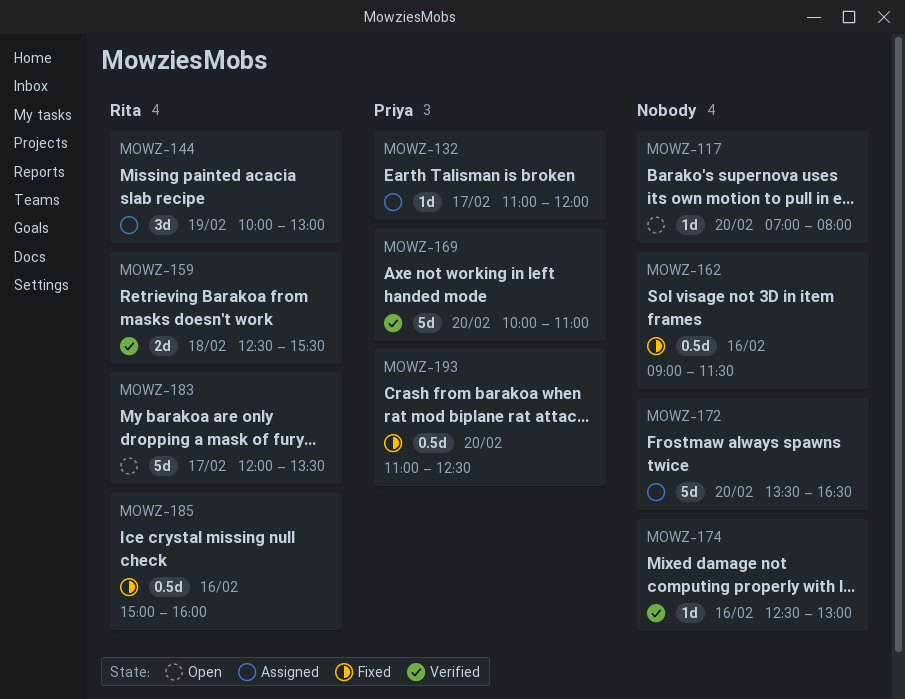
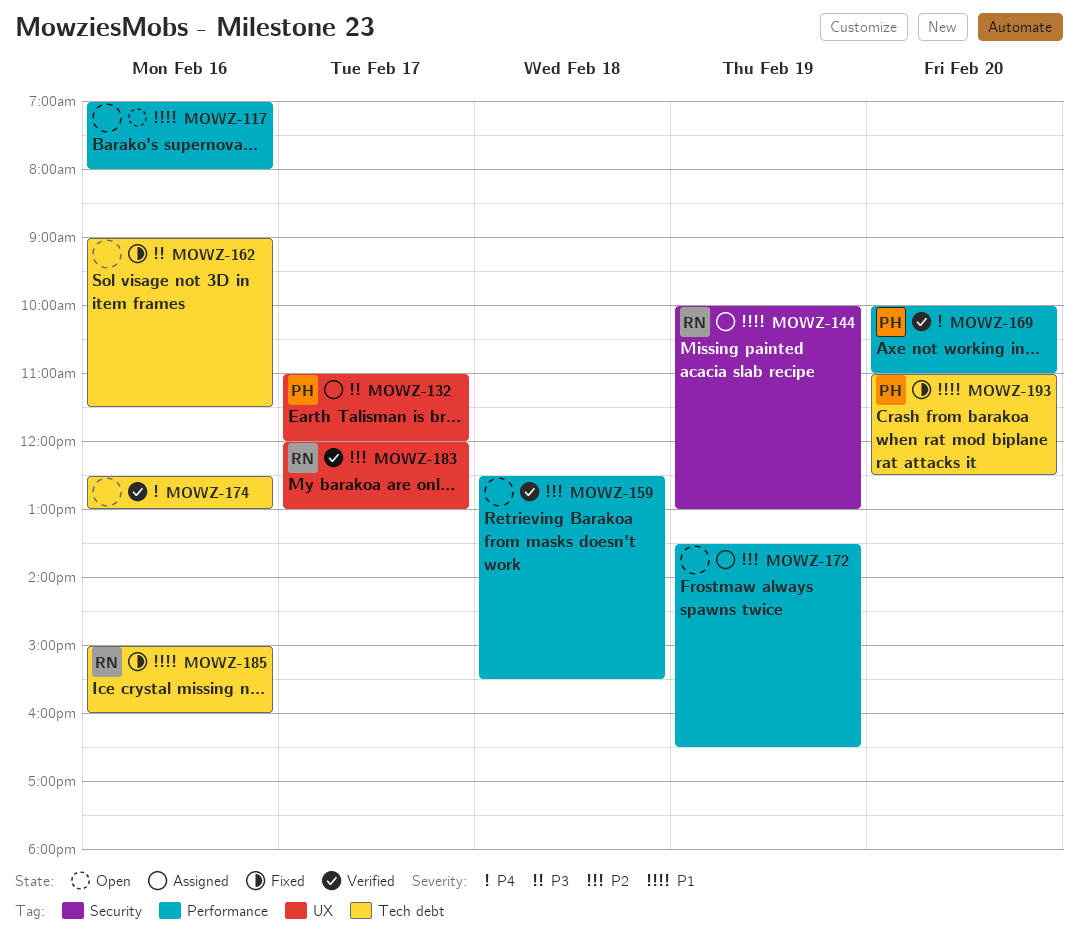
MOWZ-117, day: Feb 20 -> Feb 16
MOWZ-159, owner: Rita -> none
MOWZ-172, day: Feb 20 -> Feb 19
MOWZ-183, status: Open -> Verified
MOWZ-183, ends: 13:30 -> 13:00

